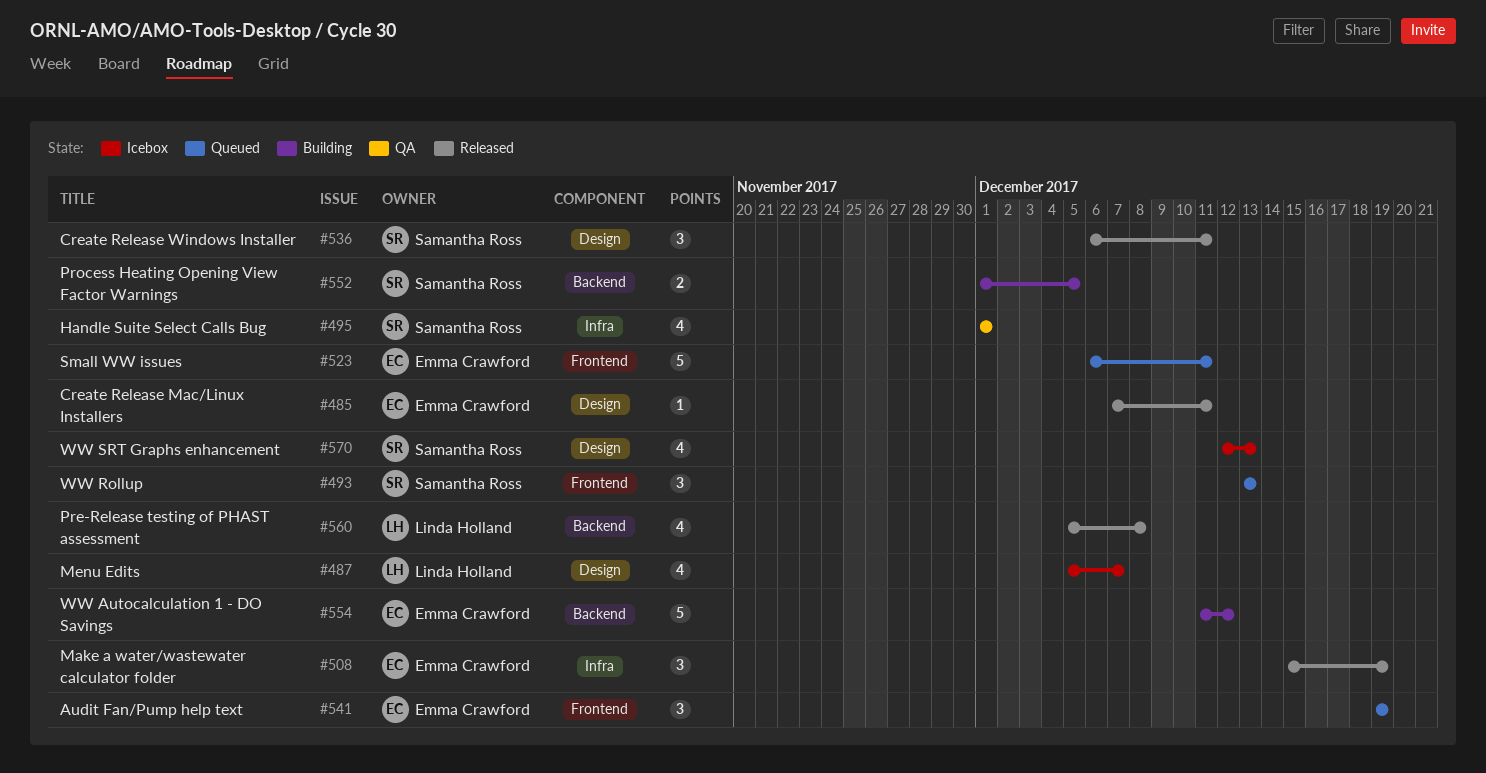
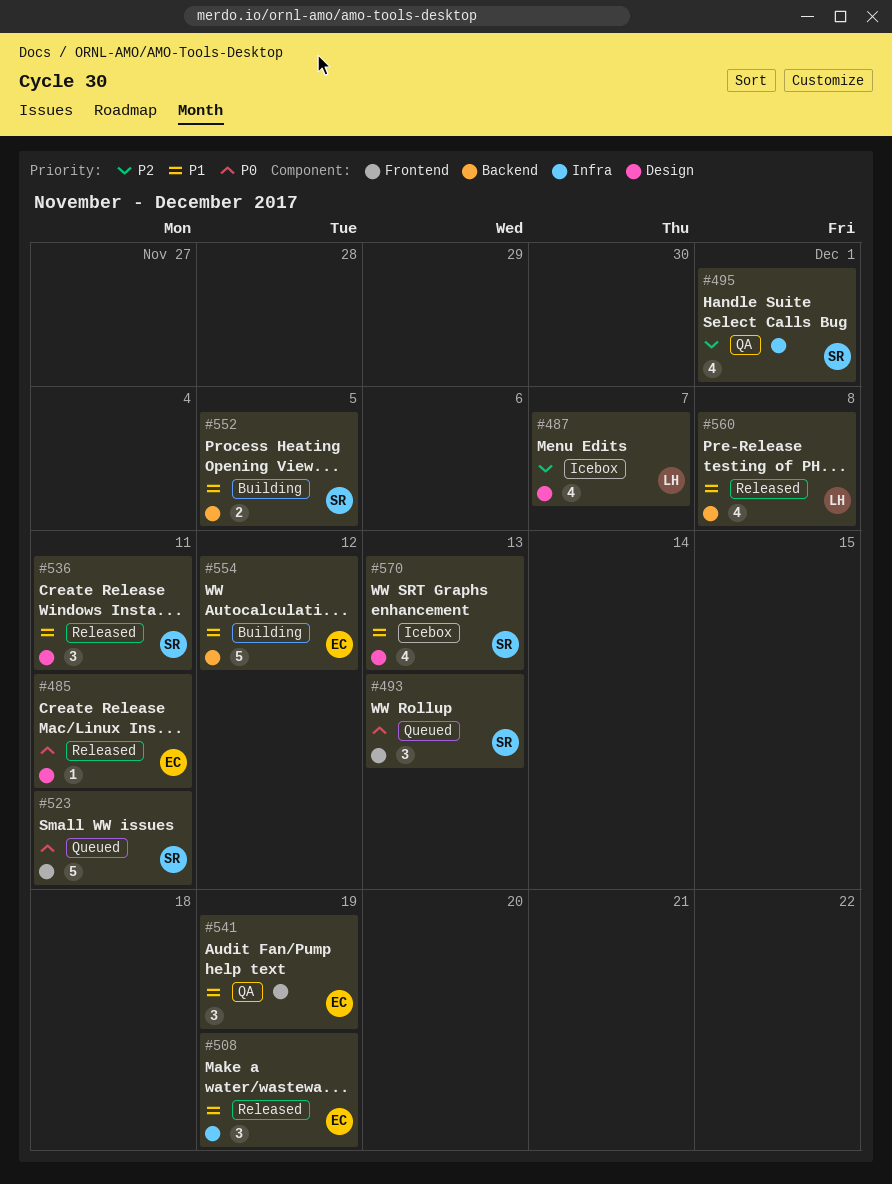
#523, owner: Emma Crawford -> Samantha Ross
#541, status: Queued -> QA

